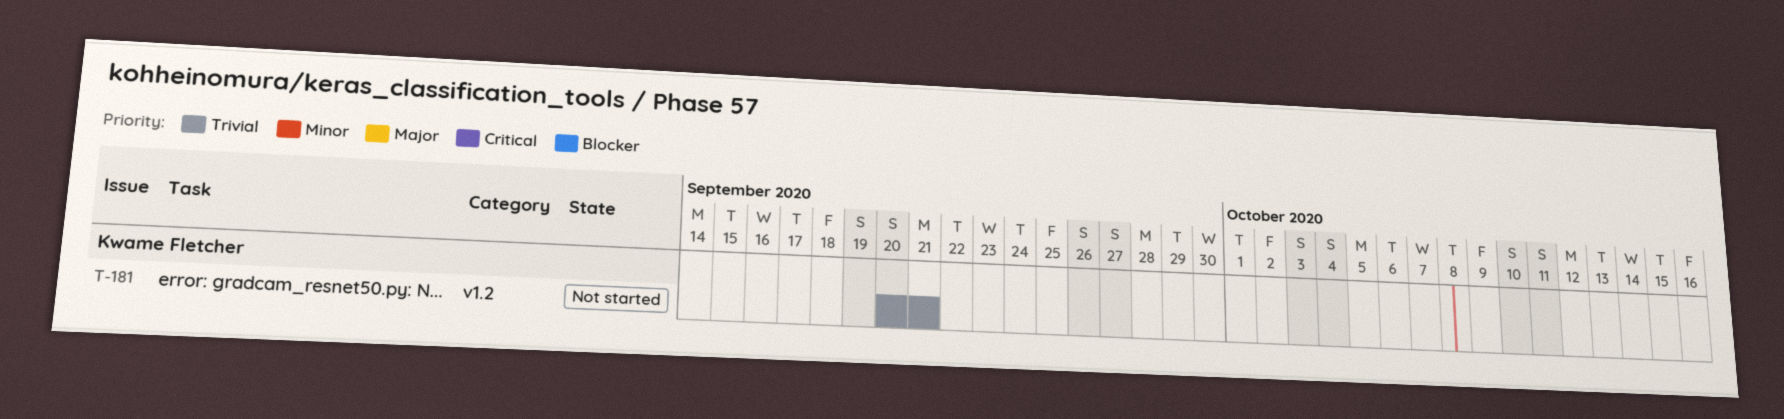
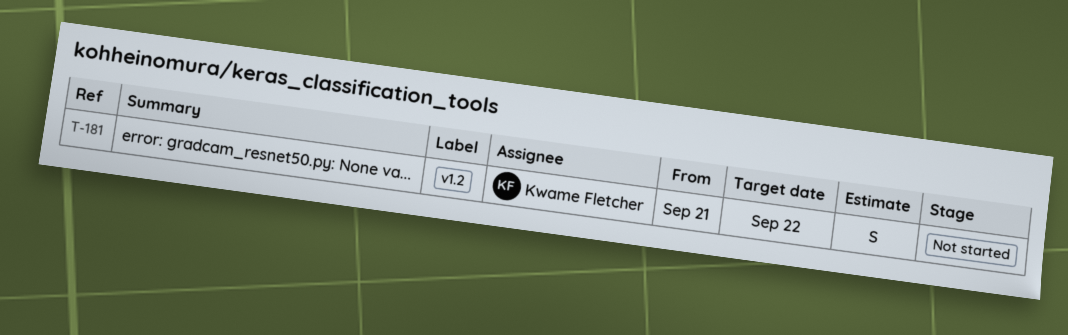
T-181, start: Sep 20 -> Sep 21
T-181, due: Sep 21 -> Sep 22

